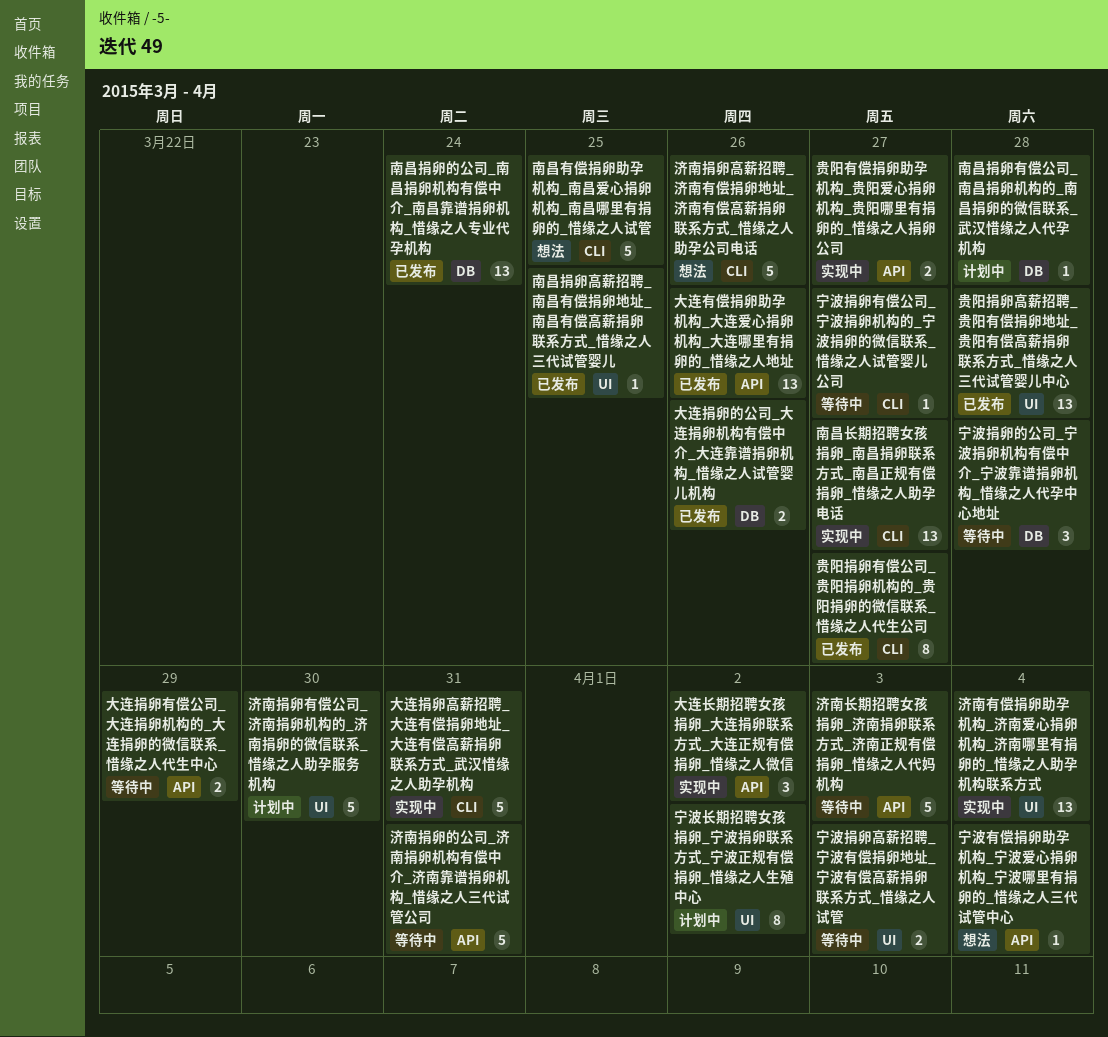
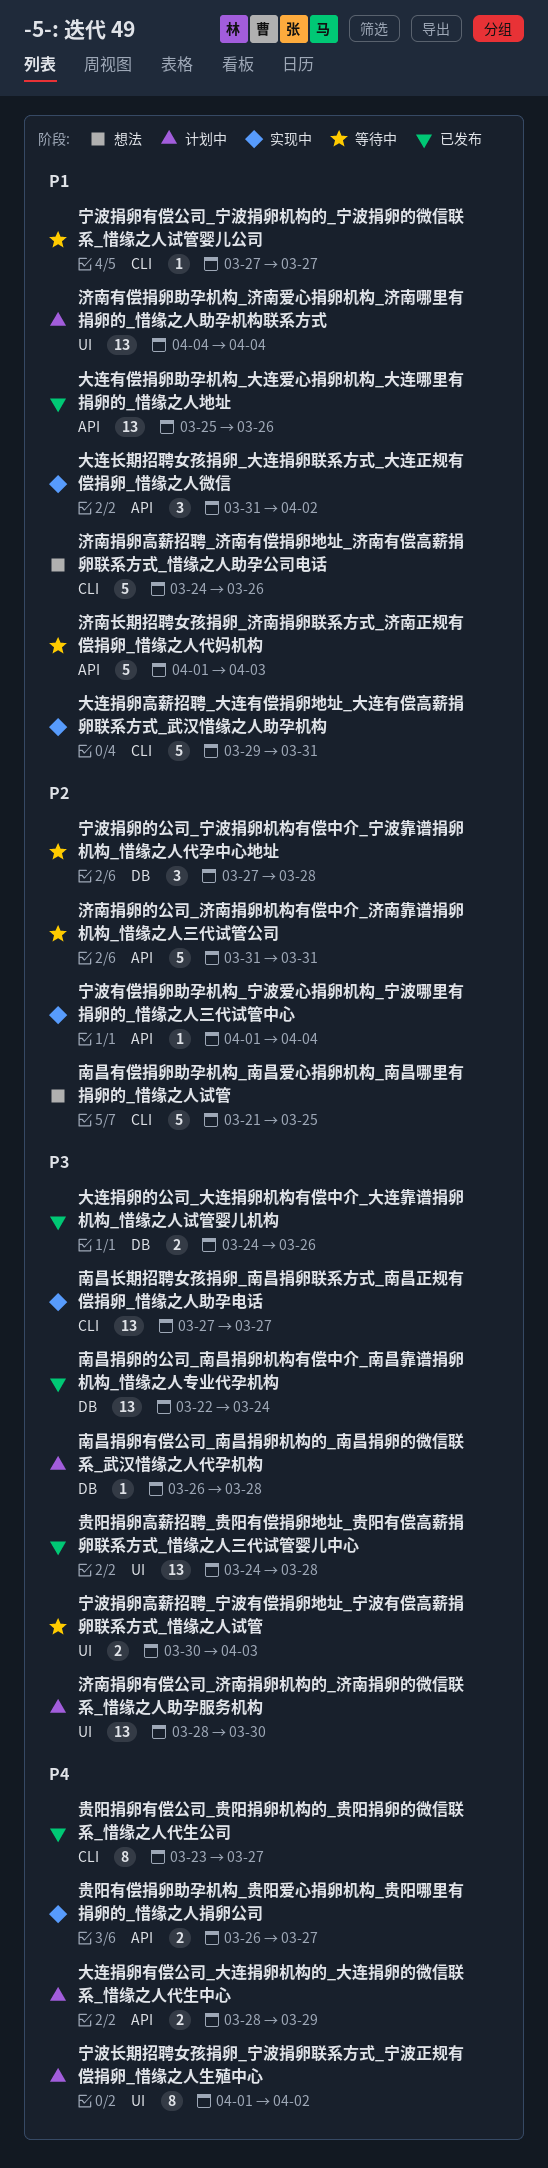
南昌捐卵高薪招聘_南昌有偿捐卵地址_南昌有偿高薪捐卵联系方式_惜缘之人三代试管婴儿: present -> none
大连捐卵有偿公司_大连捐卵机构的_大连捐卵的微信联系_惜缘之人代生中心, status: 等待中 -> 计划中
宁波有偿捐卵助孕机构_宁波爱心捐卵机构_宁波哪里有捐卵的_惜缘之人三代试管中心, status: 想法 -> 实现中
济南捐卵有偿公司_济南捐卵机构的_济南捐卵的微信联系_惜缘之人助孕服务机构, estimate: 5 -> 13
济南有偿捐卵助孕机构_济南爱心捐卵机构_济南哪里有捐卵的_惜缘之人助孕机构联系方式, status: 实现中 -> 计划中

